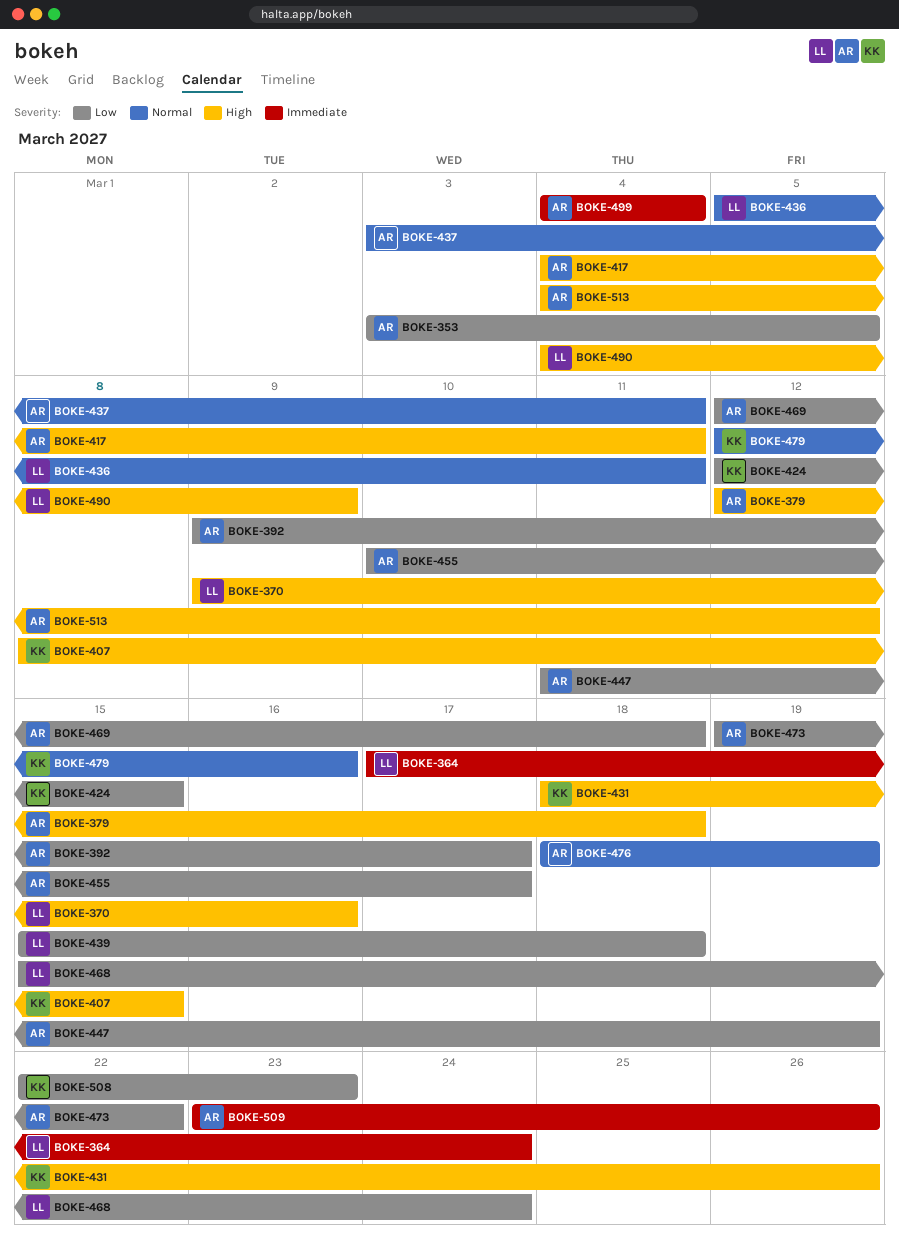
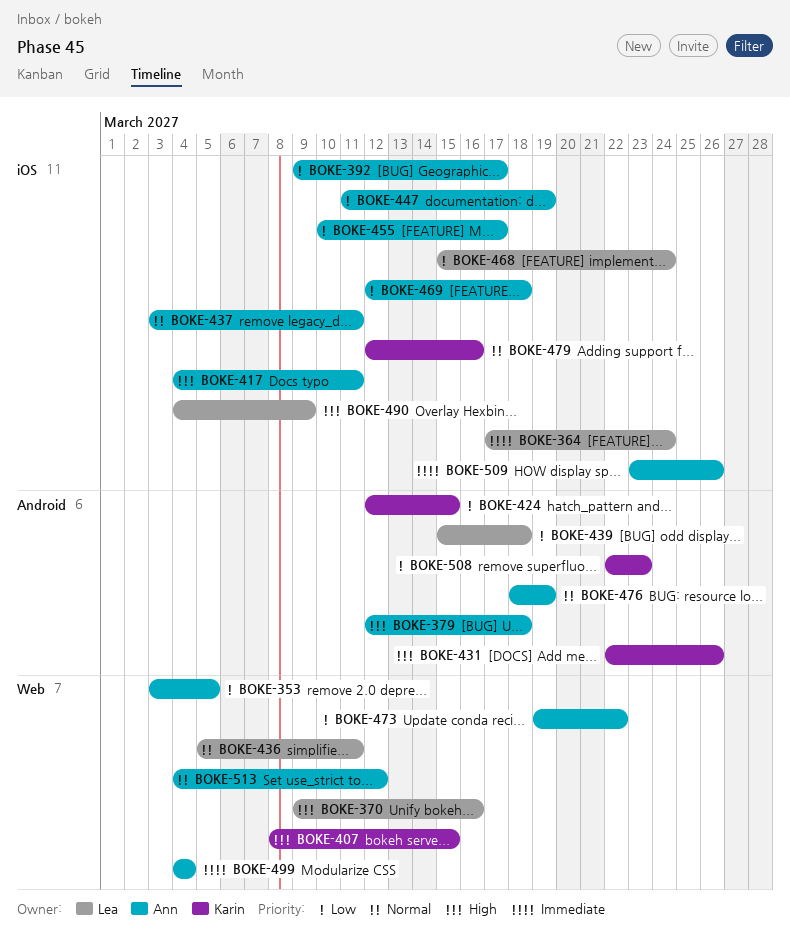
BOKE-431, start: Mar 18 -> Mar 22
BOKE-513, priority: High -> Normal

